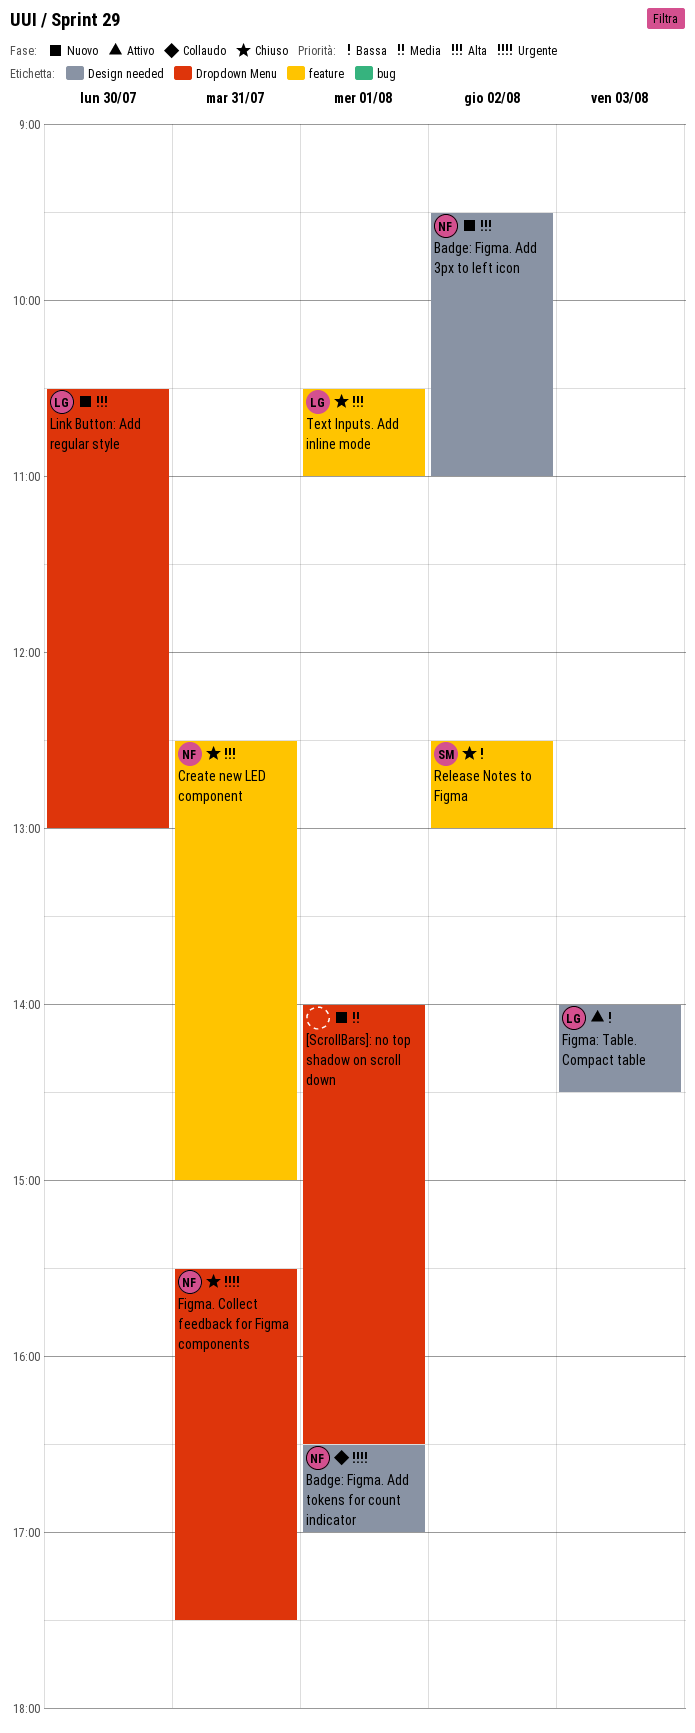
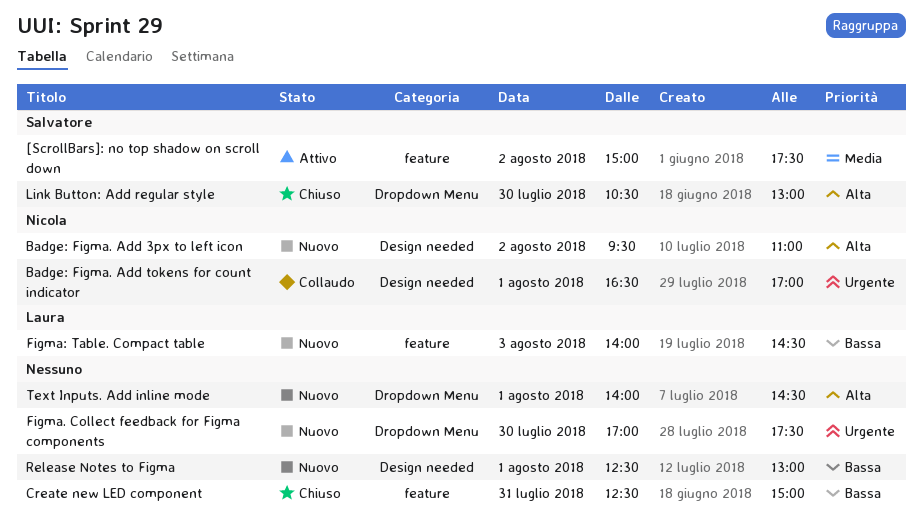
[ScrollBars]: no top shadow on scroll down, status: Nuovo -> Attivo
[ScrollBars]: no top shadow on scroll down, owner: none -> Salvatore
[ScrollBars]: no top shadow on scroll down, label: Dropdown Menu -> feature
[ScrollBars]: no top shadow on scroll down, day: Aug 1 -> Aug 2
[ScrollBars]: no top shadow on scroll down, begins: 14:00 -> 15:00
[ScrollBars]: no top shadow on scroll down, ends: 16:30 -> 17:30
Create new LED component, owner: Nicola -> none
Create new LED component, priority: Alta -> Bassa
Figma. Collect feedback for Figma components, status: Chiuso -> Nuovo
Figma. Collect feedback for Figma components, owner: Nicola -> none
Figma. Collect feedback for Figma components, day: Jul 31 -> Jul 30
Figma. Collect feedback for Figma components, begins: 15:30 -> 17:00
Figma: Table. Compact table, status: Attivo -> Nuovo
Figma: Table. Compact table, label: Design needed -> feature
Link Button: Add regular style, status: Nuovo -> Chiuso
Link Button: Add regular style, owner: Laura -> Salvatore
Release Notes to Figma, status: Chiuso -> Nuovo
Release Notes to Figma, owner: Salvatore -> none
Release Notes to Figma, label: feature -> Design needed
Release Notes to Figma, day: Aug 2 -> Aug 1
Text Inputs. Add inline mode, status: Chiuso -> Nuovo
Text Inputs. Add inline mode, owner: Laura -> none
Text Inputs. Add inline mode, label: feature -> Dropdown Menu
Text Inputs. Add inline mode, begins: 10:30 -> 14:00
Text Inputs. Add inline mode, ends: 11:00 -> 14:30

